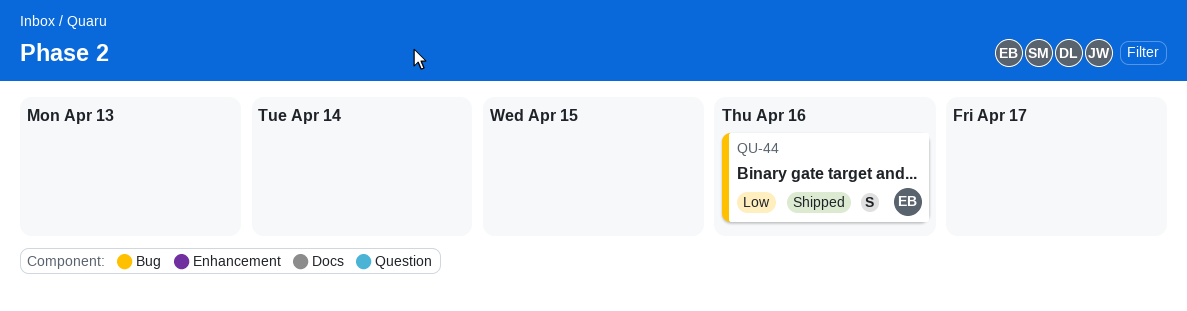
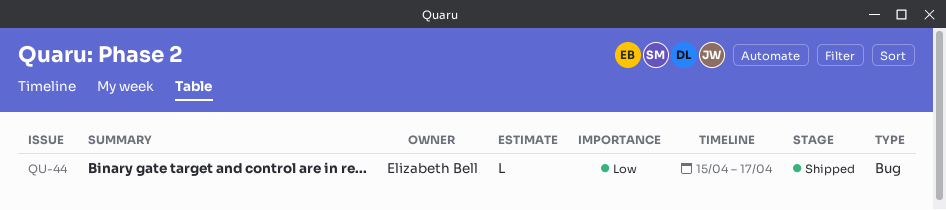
QU-44, estimate: S -> L
QU-44, due: Apr 16 -> Apr 17

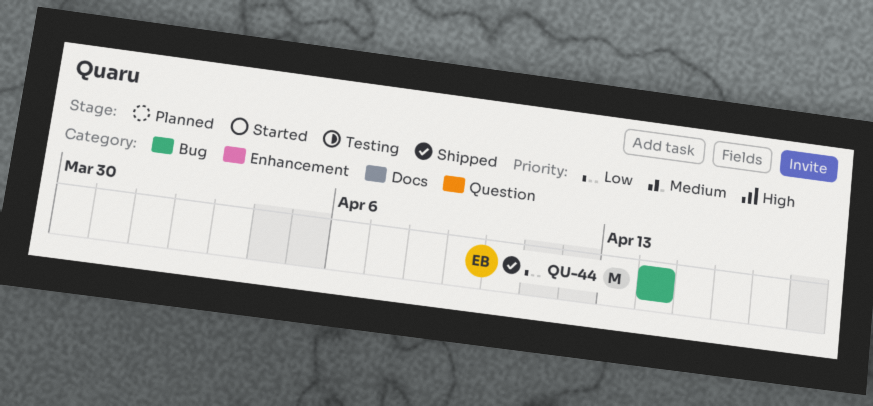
QU-44, estimate: L -> M
QU-44, start: Apr 15 -> Apr 14
QU-44, due: Apr 17 -> Apr 14

